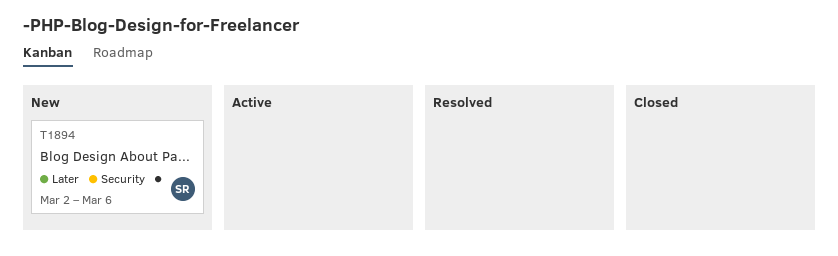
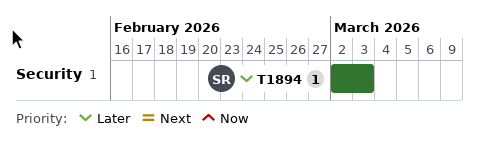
T1894, due: Mar 6 -> Mar 3

